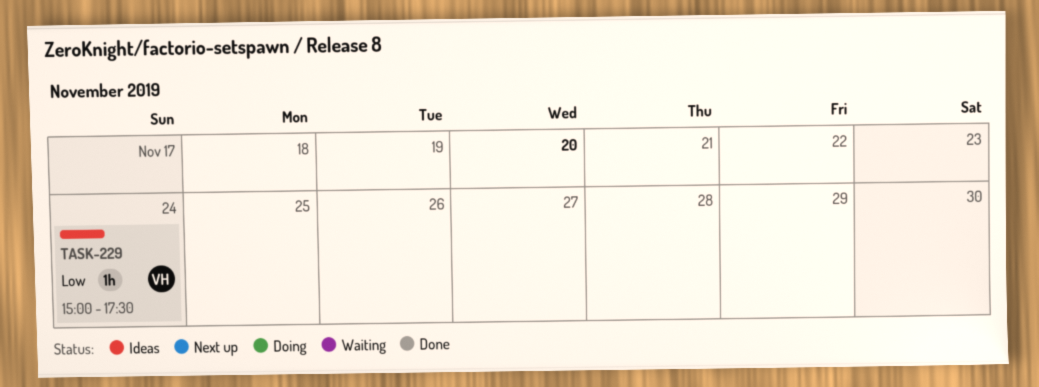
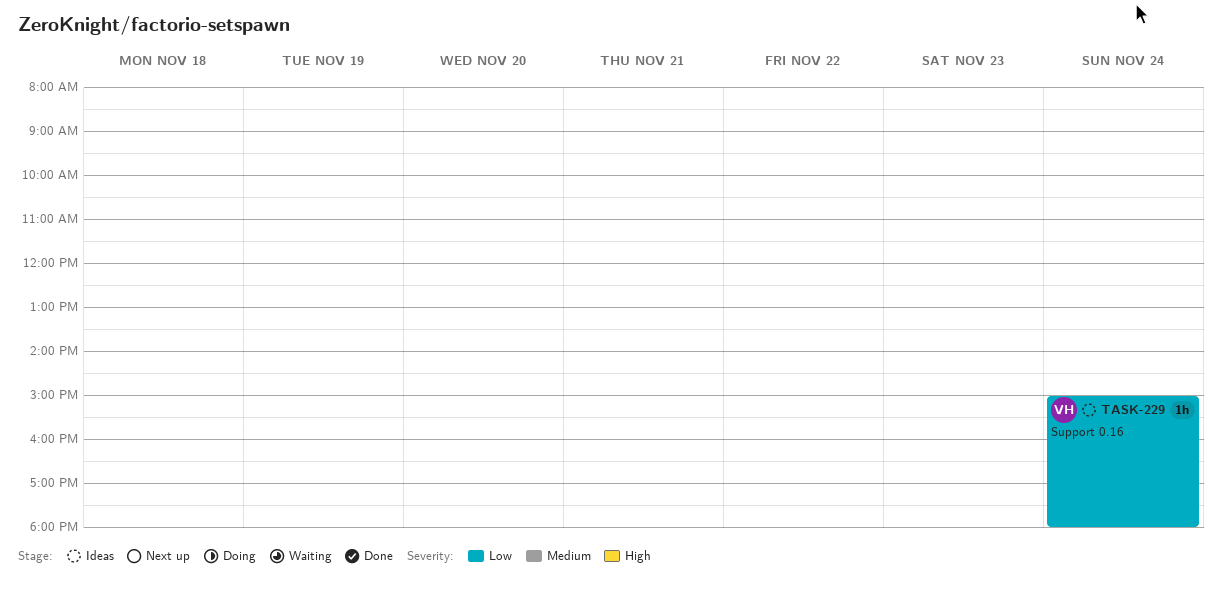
TASK-229, ends: 17:30 -> 18:00

